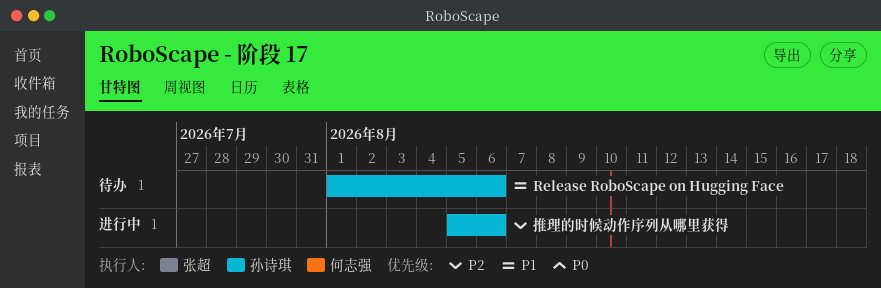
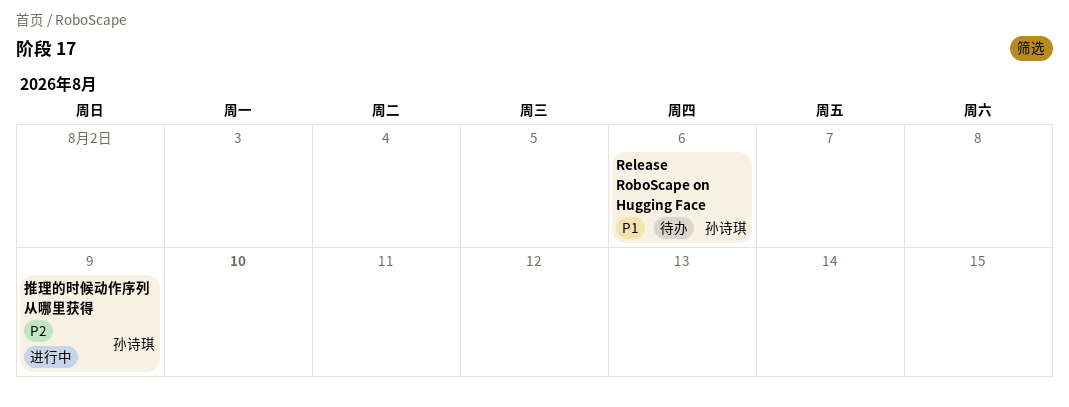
推理的时候动作序列从哪里获得, due: Aug 6 -> Aug 9

